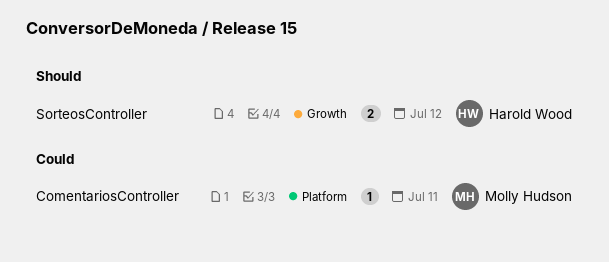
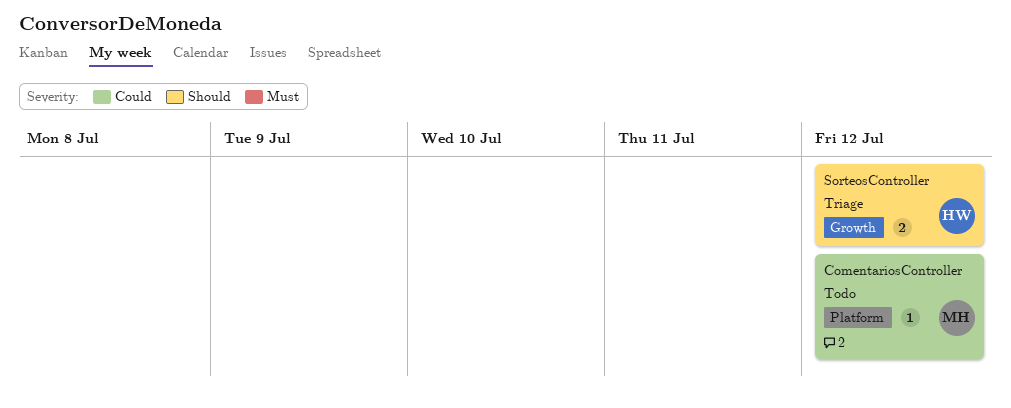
ComentariosController, due: Jul 11 -> Jul 12

